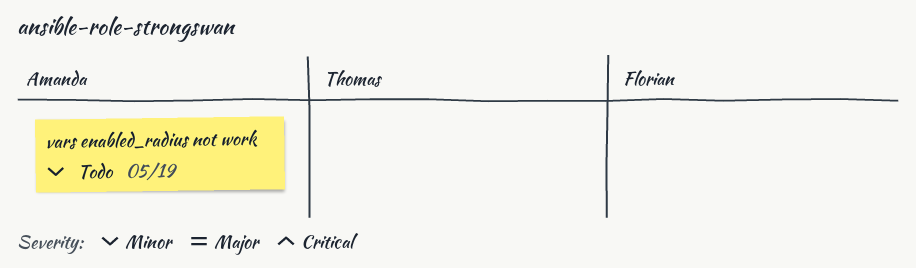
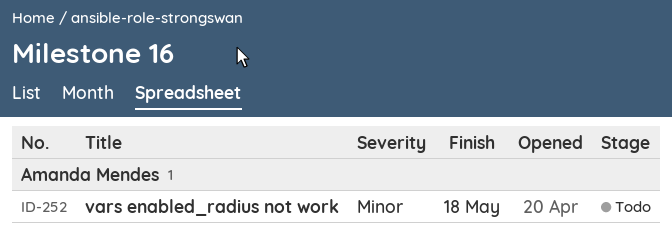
vars enabled_radius not work, due: May 19 -> May 18

